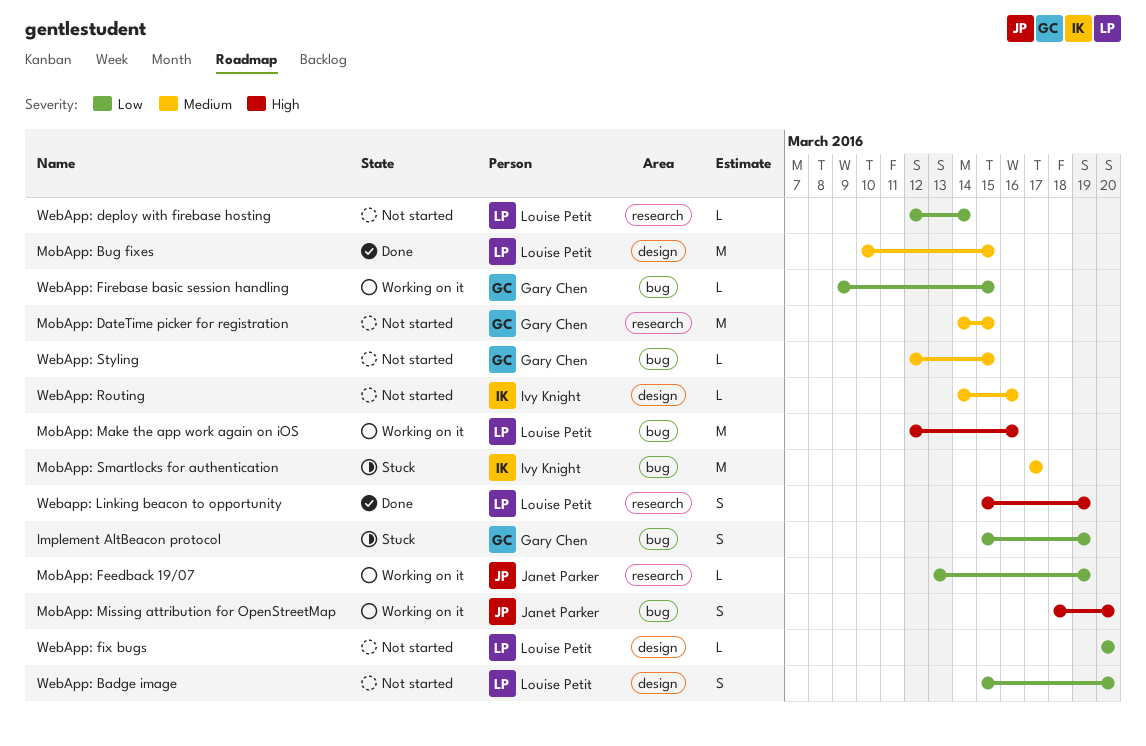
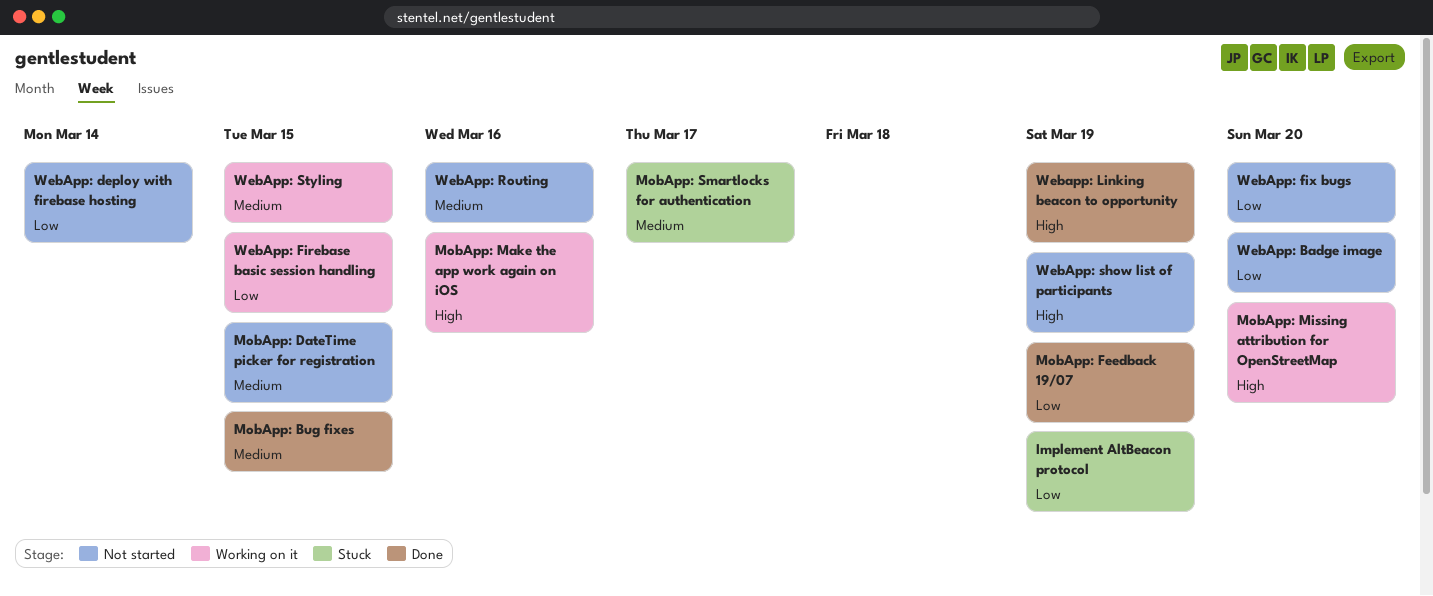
MobApp: Feedback 19/07, status: Working on it -> Done
WebApp: show list of participants: none -> present
WebApp: Styling, status: Not started -> Working on it

